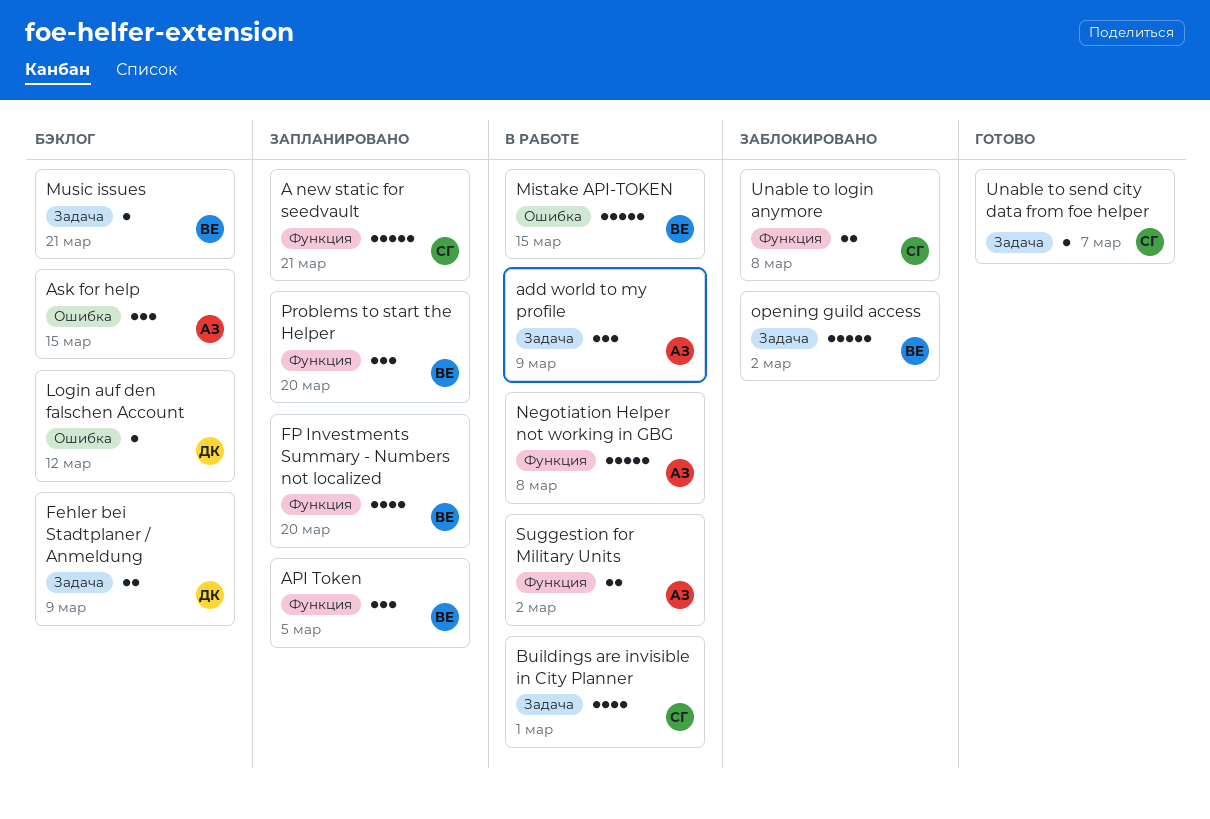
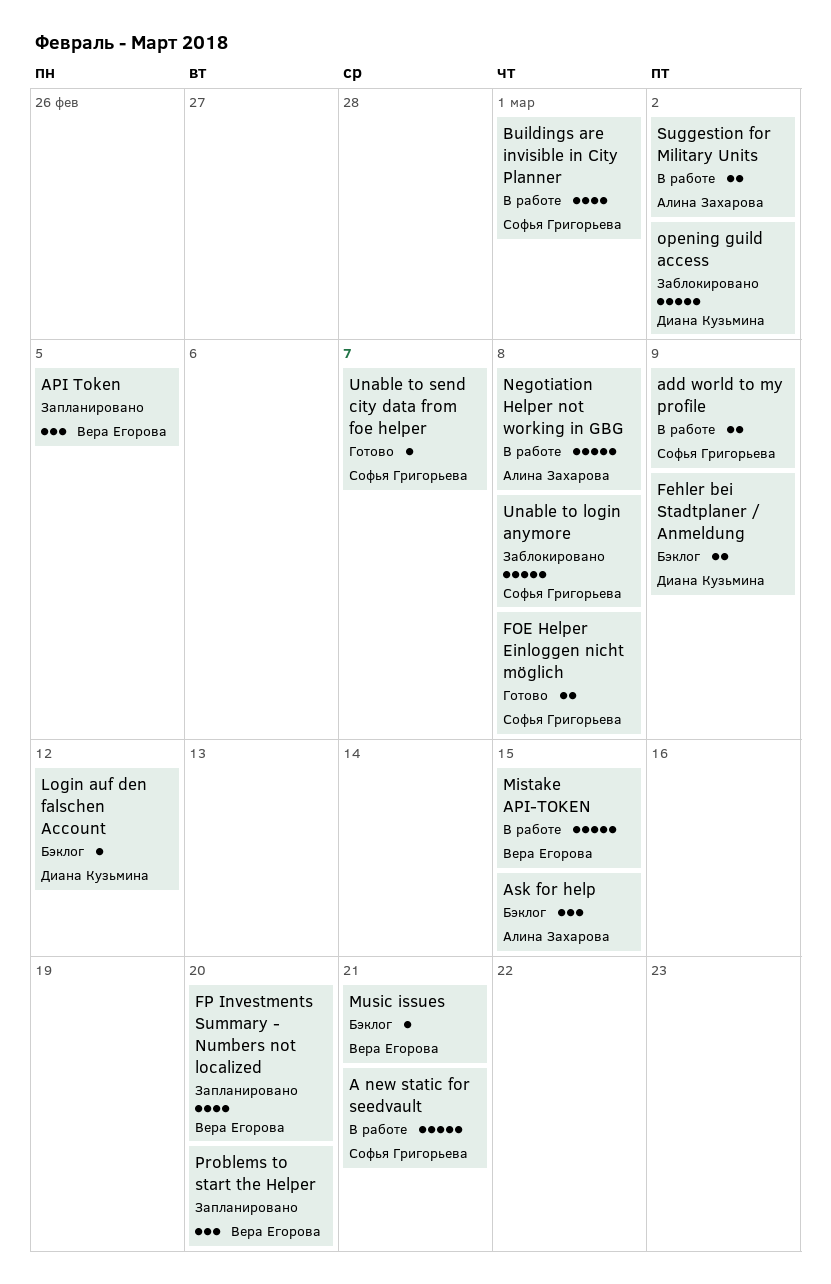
A new static for seedvault, status: Запланировано -> В работе
add world to my profile, owner: Алина Захарова -> Софья Григорьева
add world to my profile, estimate: 3 -> 2
FOE Helper Einloggen nicht möglich: none -> present
opening guild access, owner: Вера Егорова -> Диана Кузьмина
Unable to login anymore, estimate: 2 -> 5

